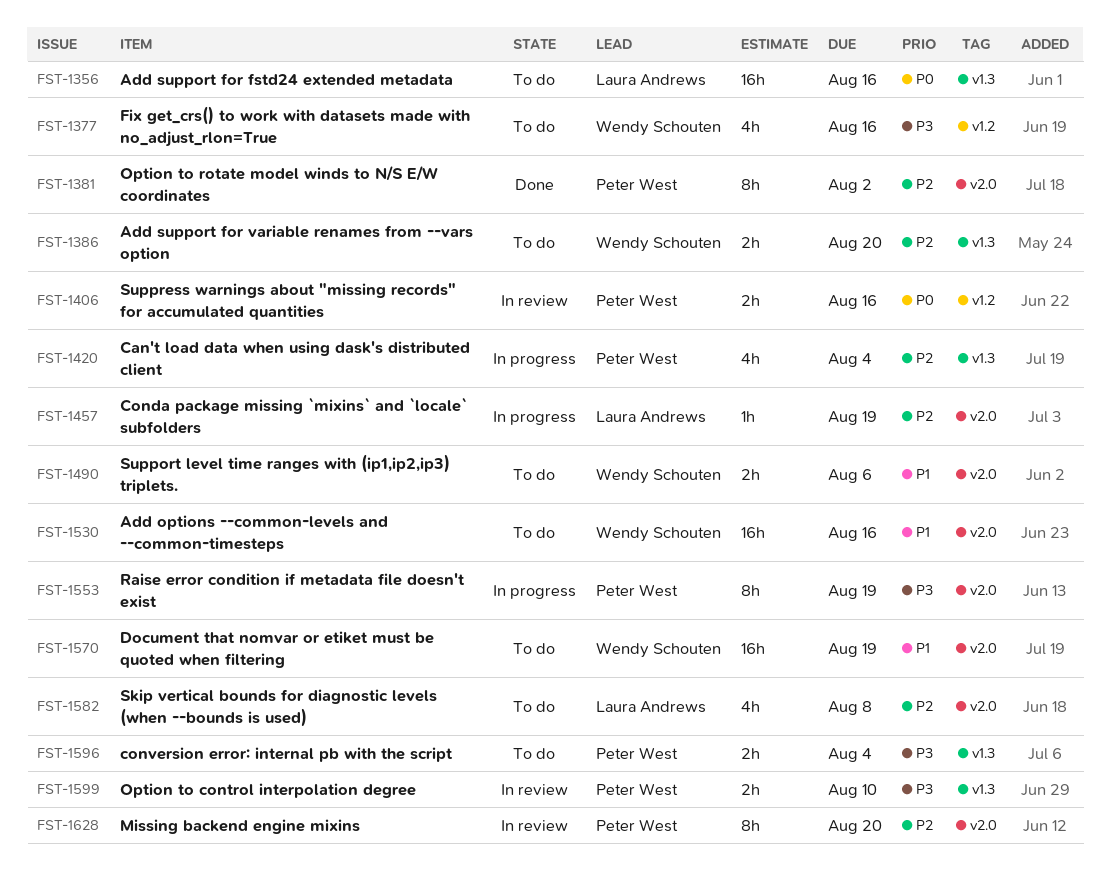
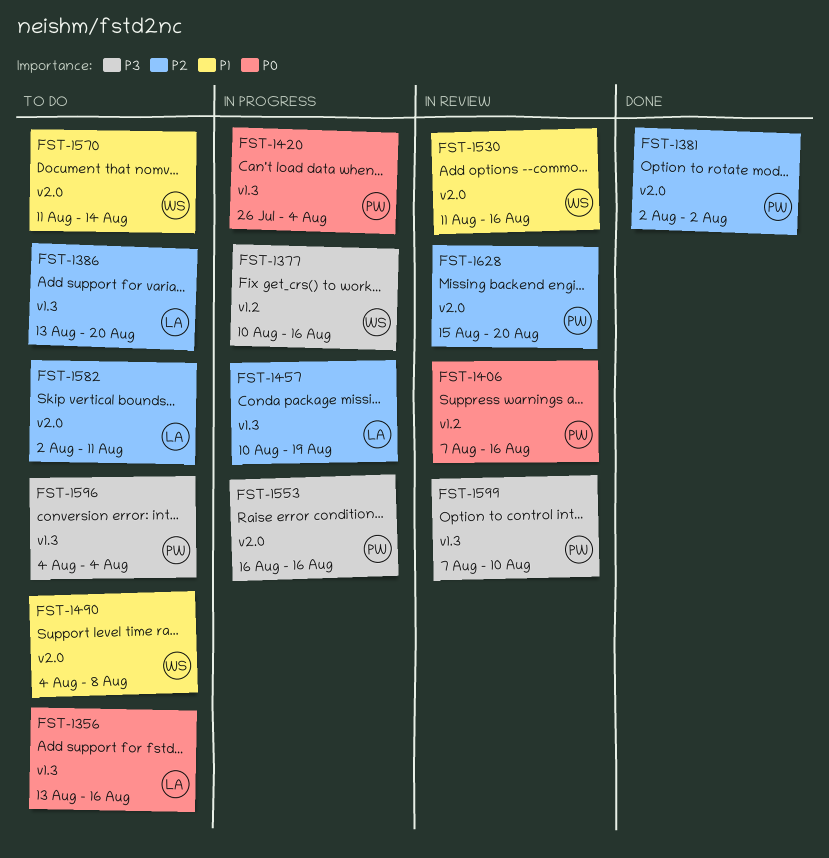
FST-1377, status: To do -> In progress
FST-1386, owner: Wendy Schouten -> Laura Andrews
FST-1420, priority: P2 -> P0
FST-1457, label: v2.0 -> v1.3
FST-1490, due: Aug 6 -> Aug 8
FST-1530, status: To do -> In review
FST-1553, due: Aug 19 -> Aug 16
FST-1570, due: Aug 19 -> Aug 14
FST-1582, due: Aug 8 -> Aug 11

